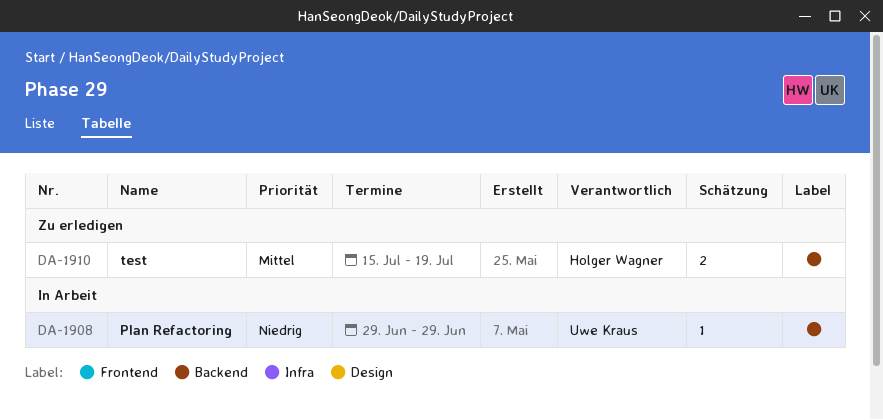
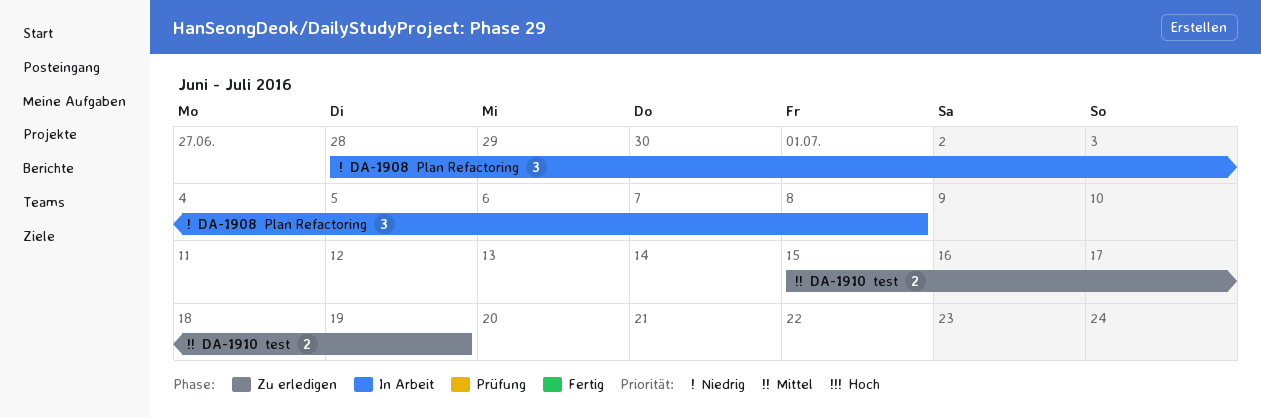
DA-1908, estimate: 1 -> 3
DA-1908, start: Jun 29 -> Jun 28
DA-1908, due: Jun 29 -> Jul 8

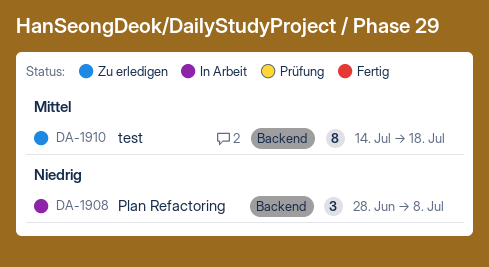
DA-1910, estimate: 2 -> 8
DA-1910, start: Jul 15 -> Jul 14
DA-1910, due: Jul 19 -> Jul 18

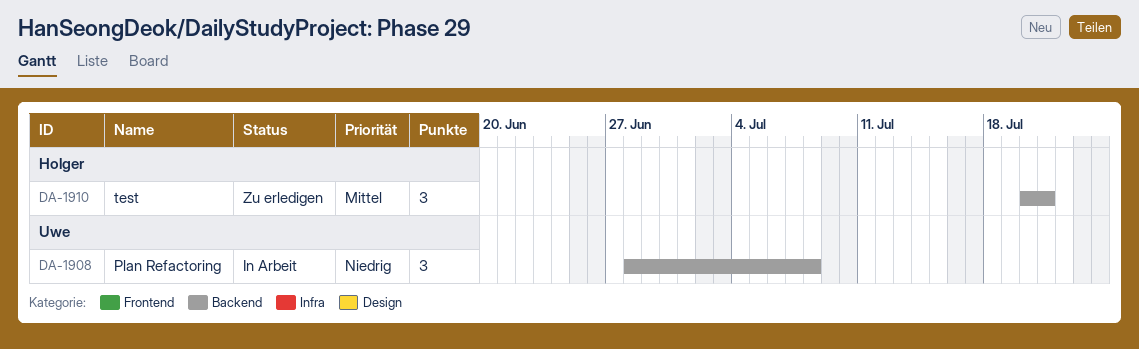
DA-1910, estimate: 8 -> 3
DA-1910, start: Jul 14 -> Jul 20
DA-1910, due: Jul 18 -> Jul 21

